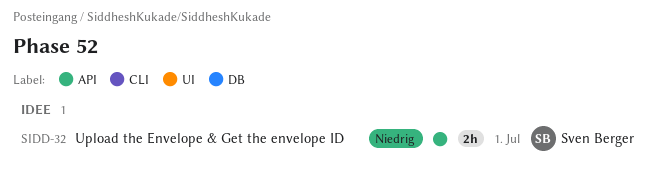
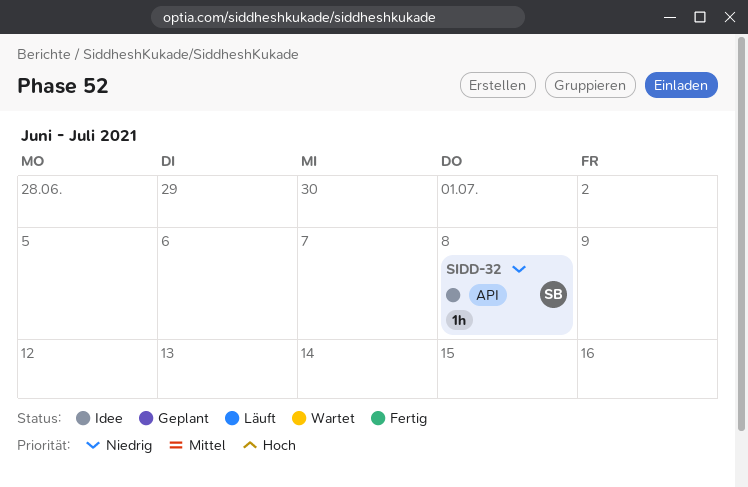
SIDD-32, estimate: 2h -> 1h
SIDD-32, due: Jul 1 -> Jul 8

